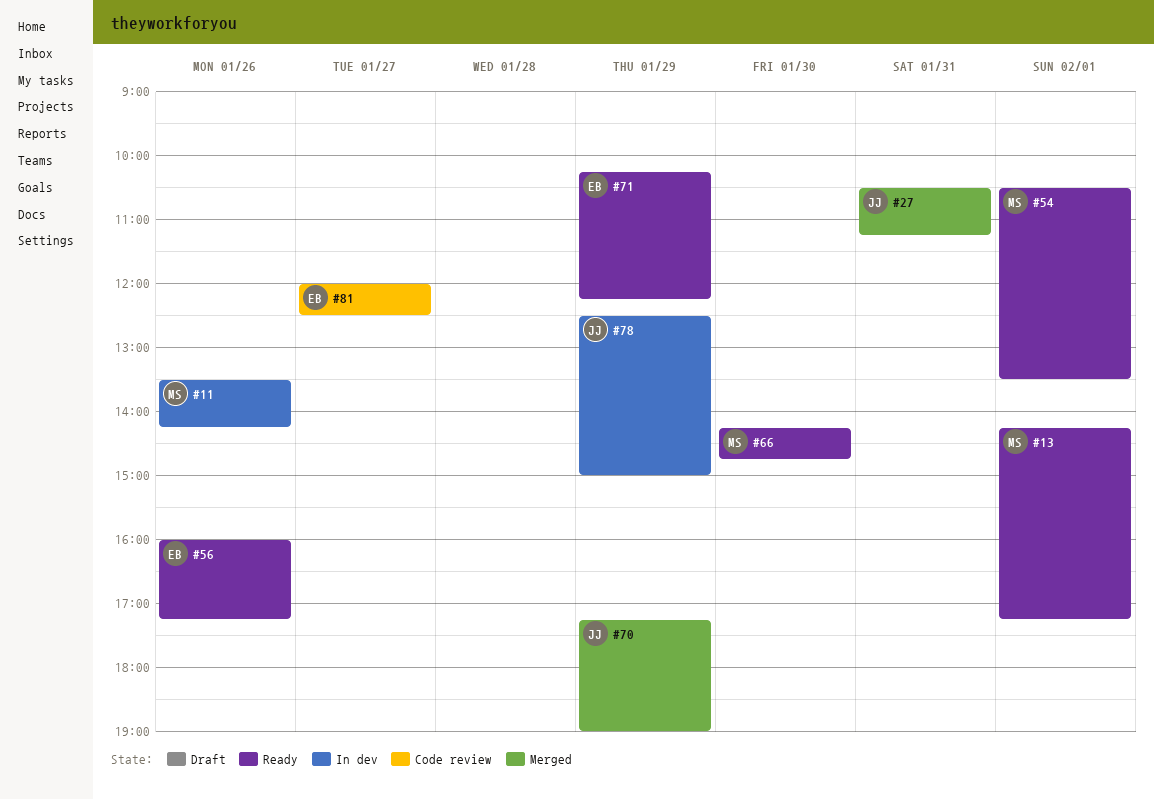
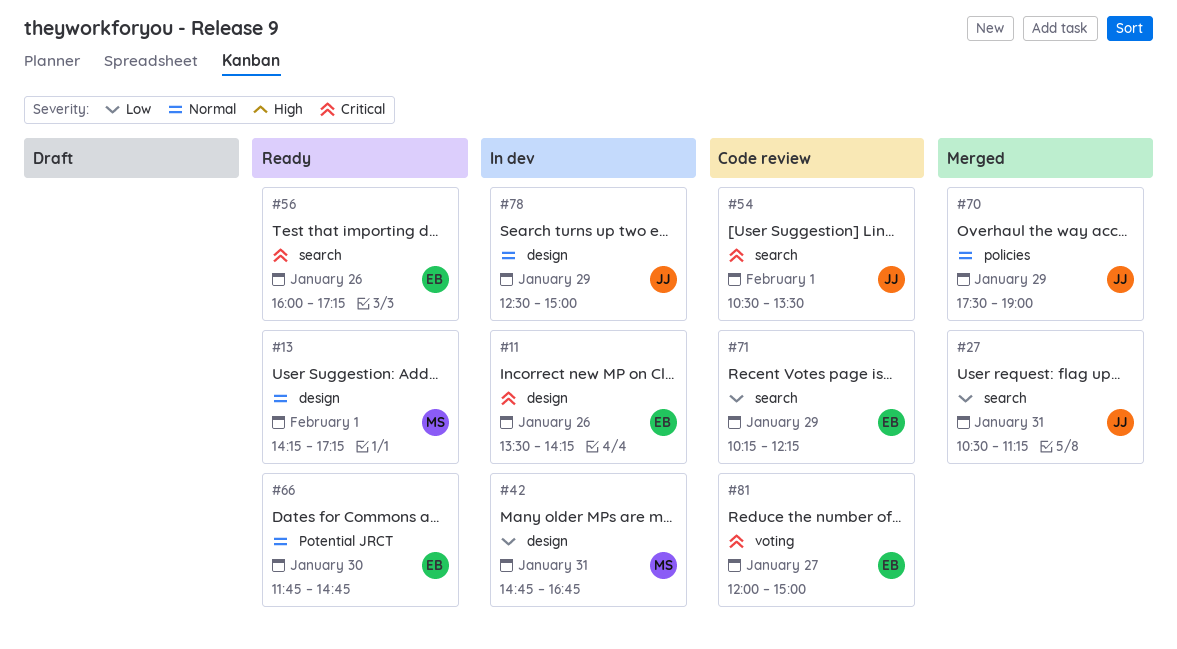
#11, owner: MS -> EB
#42: none -> present
#54, status: Ready -> Code review
#54, owner: MS -> JJ
#66, owner: MS -> EB
#66, begins: 14:15 -> 11:45
#70, begins: 17:15 -> 17:30
#71, status: Ready -> Code review
#81, ends: 12:30 -> 15:00

